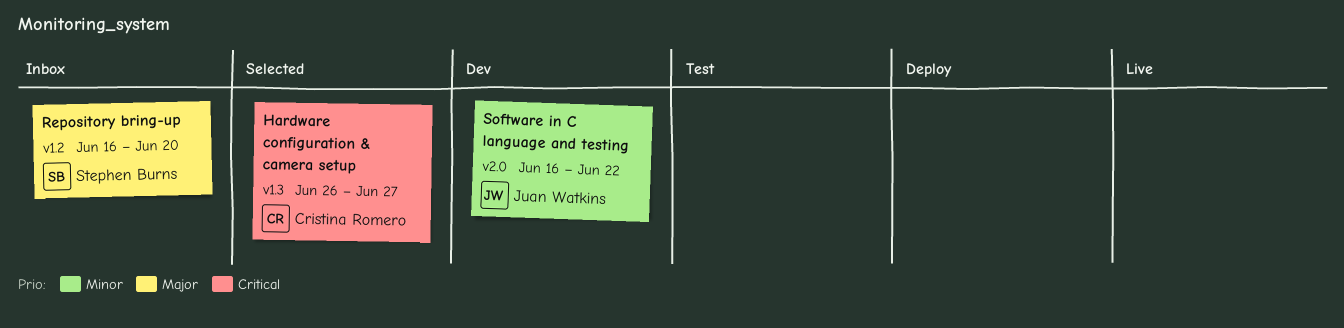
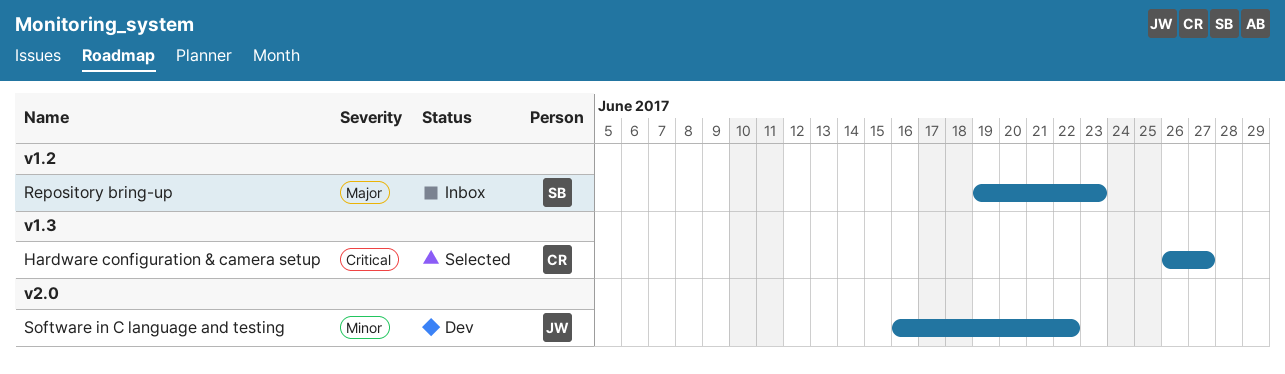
Repository bring-up, start: Jun 16 -> Jun 19
Repository bring-up, due: Jun 20 -> Jun 23

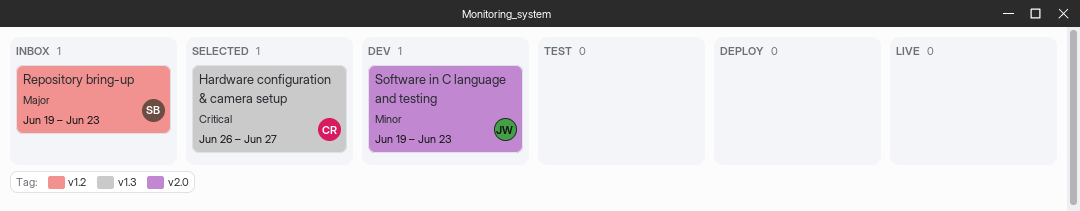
Software in C language and testing, start: Jun 16 -> Jun 19
Software in C language and testing, due: Jun 22 -> Jun 23

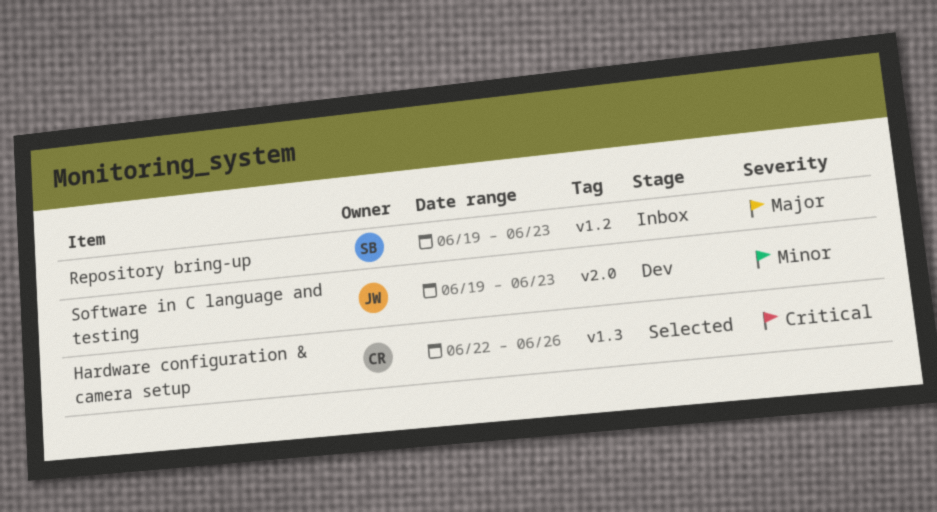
Hardware configuration & camera setup, start: Jun 26 -> Jun 22
Hardware configuration & camera setup, due: Jun 27 -> Jun 26

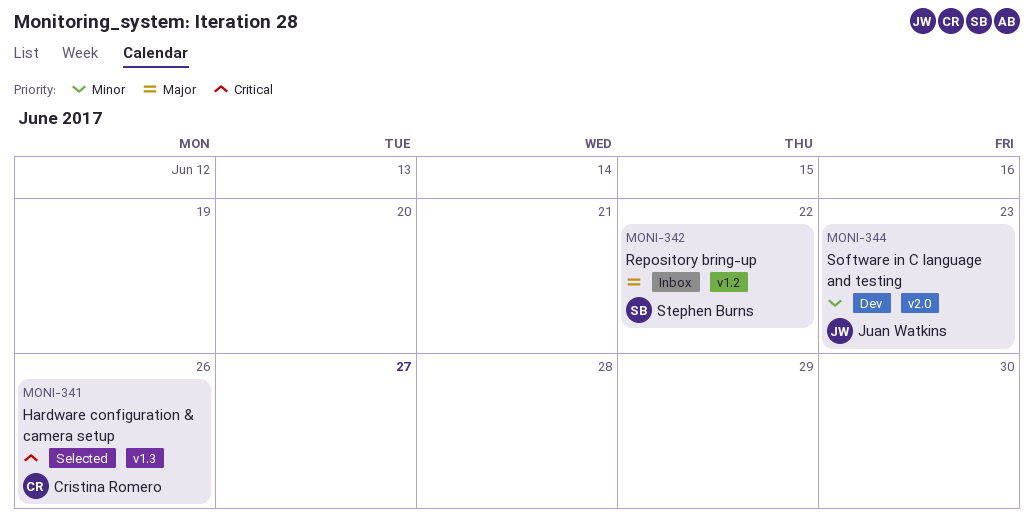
Repository bring-up, due: Jun 23 -> Jun 22

